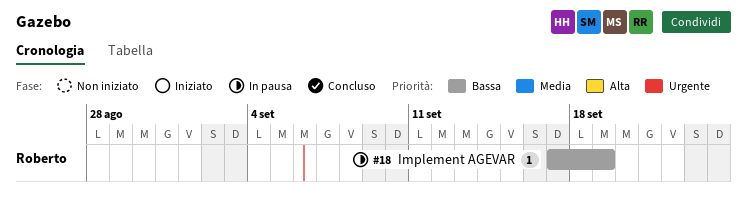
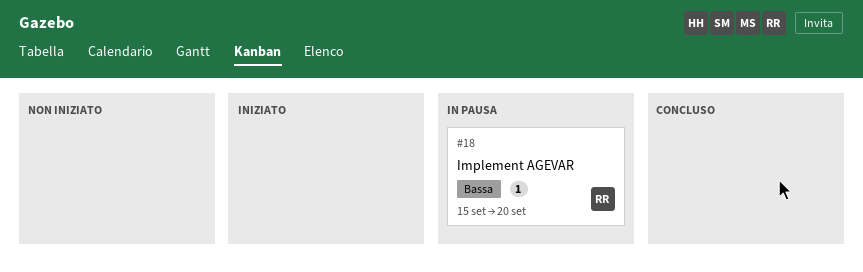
#18, start: Sep 17 -> Sep 15
#18, due: Sep 19 -> Sep 20

